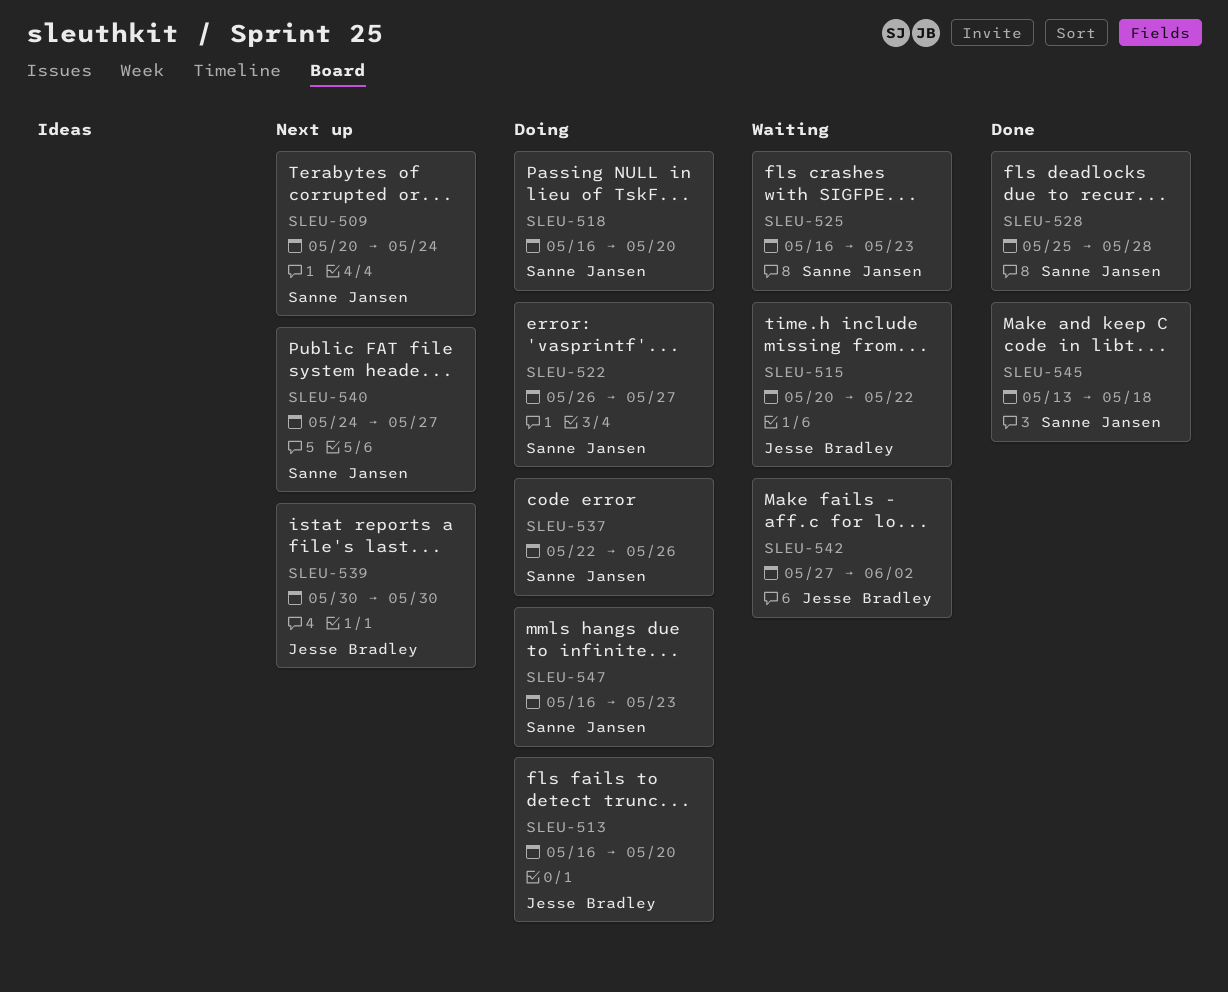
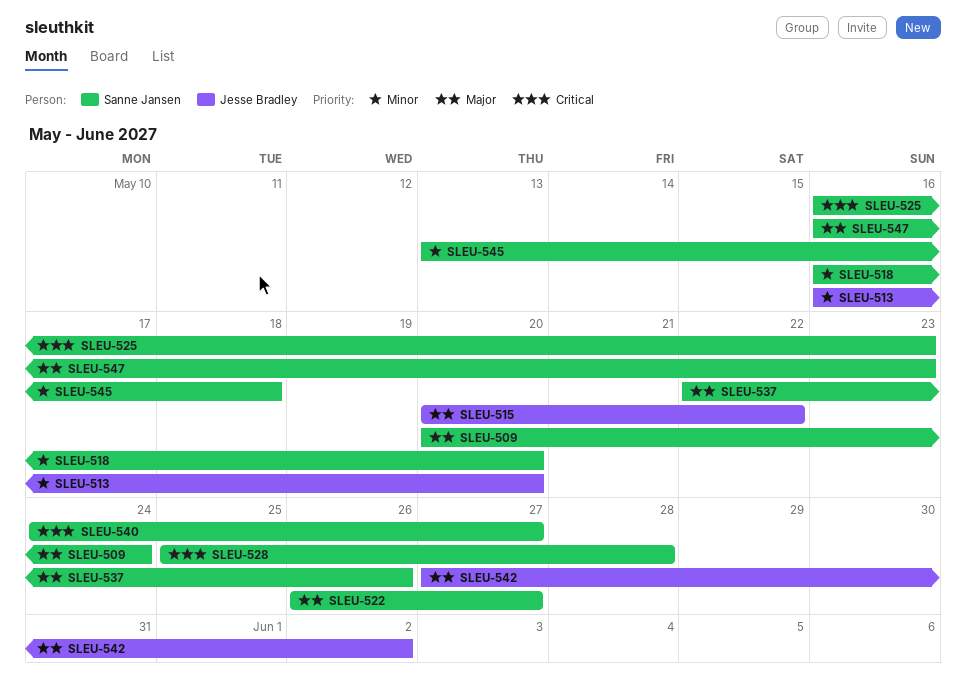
SLEU-539: present -> none

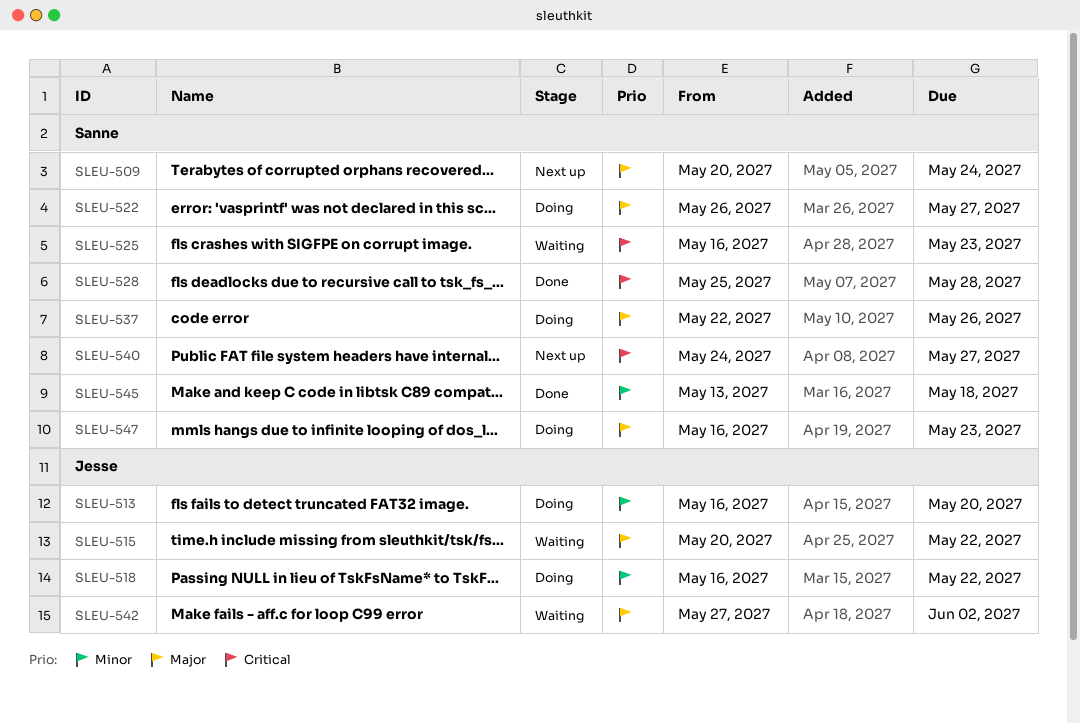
SLEU-518, owner: Sanne Jansen -> Jesse Bradley
SLEU-518, due: May 20 -> May 22

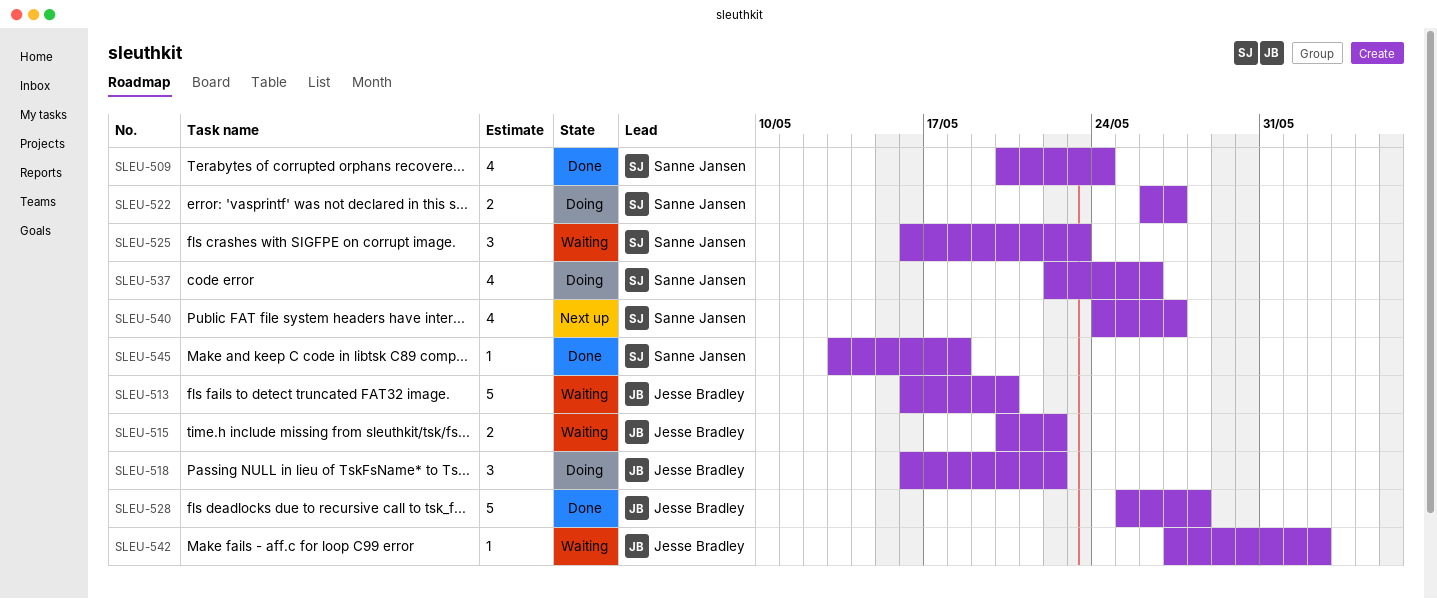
SLEU-509, status: Next up -> Done
SLEU-513, status: Doing -> Waiting
SLEU-528, owner: Sanne Jansen -> Jesse Bradley
SLEU-547: present -> none

